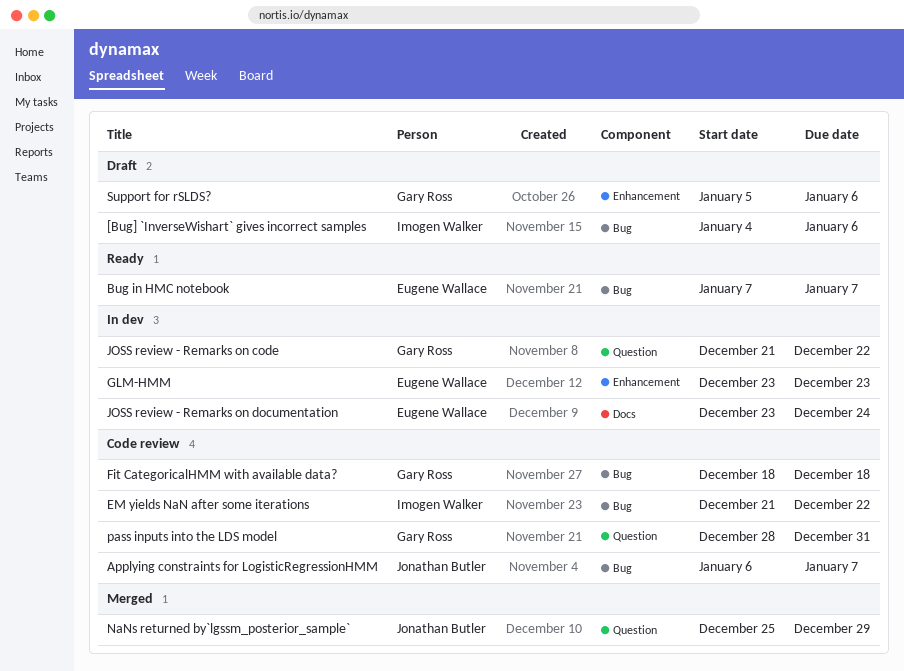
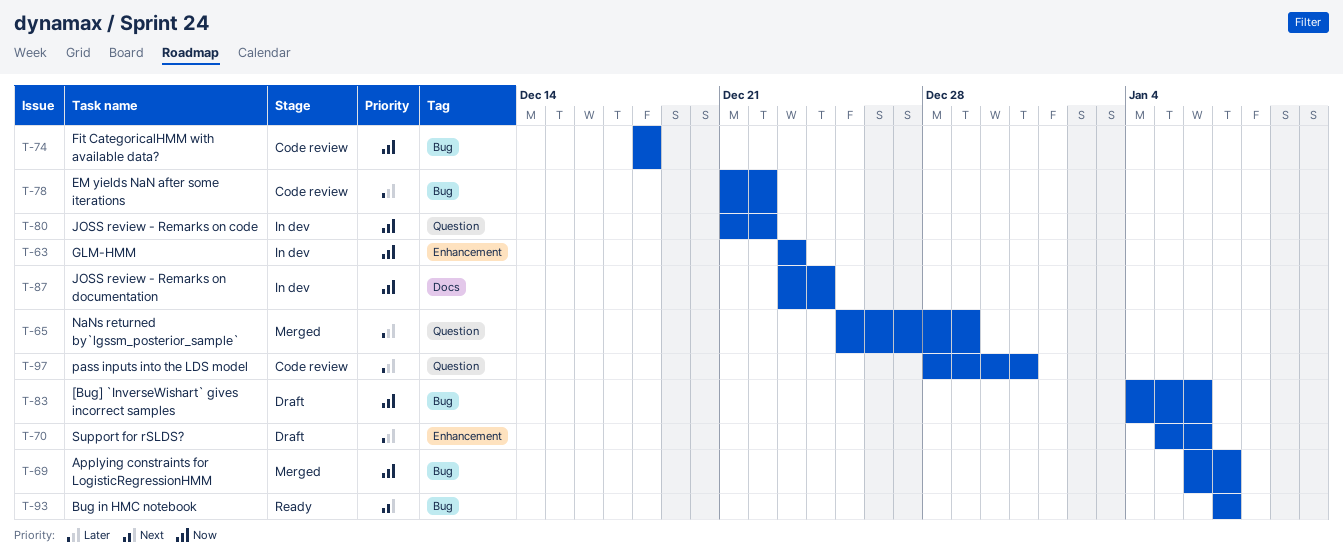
Applying constraints for LogisticRegressionHMM, status: Code review -> Merged

